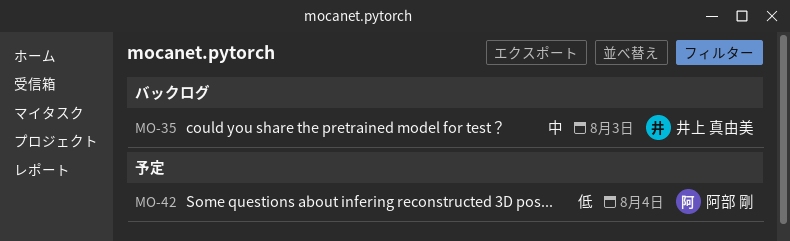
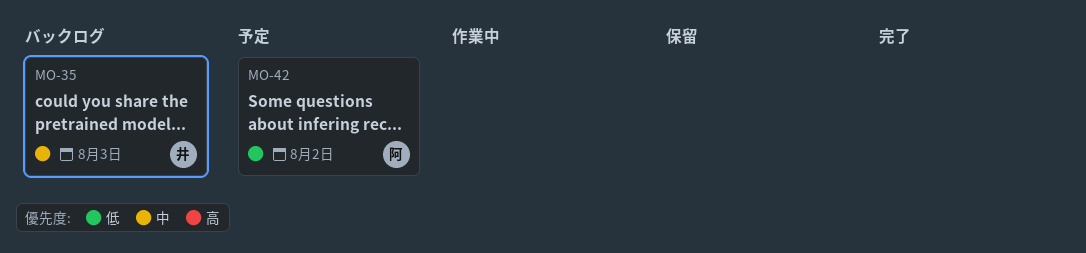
MO-42, due: Aug 4 -> Aug 2

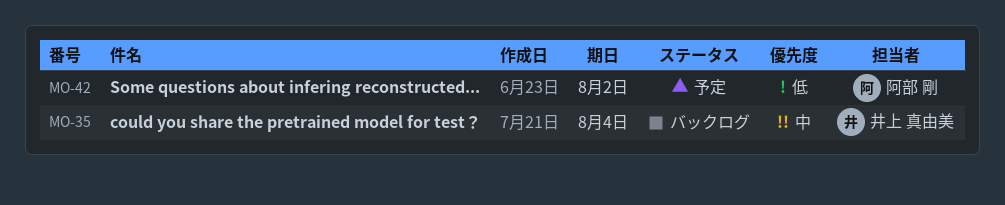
MO-35, due: Aug 3 -> Aug 4

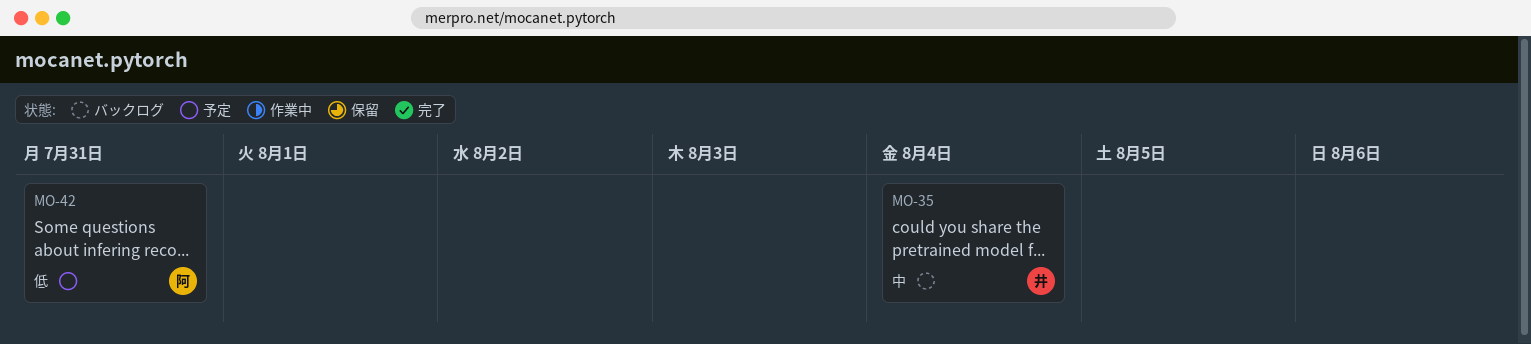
MO-42, due: Aug 2 -> Jul 31

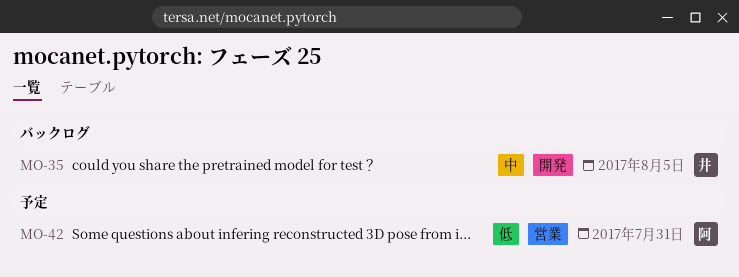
MO-35, due: Aug 4 -> Aug 5

